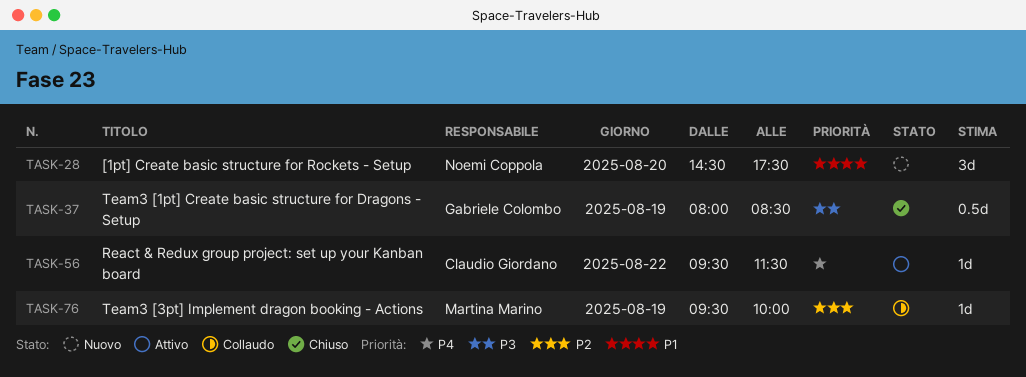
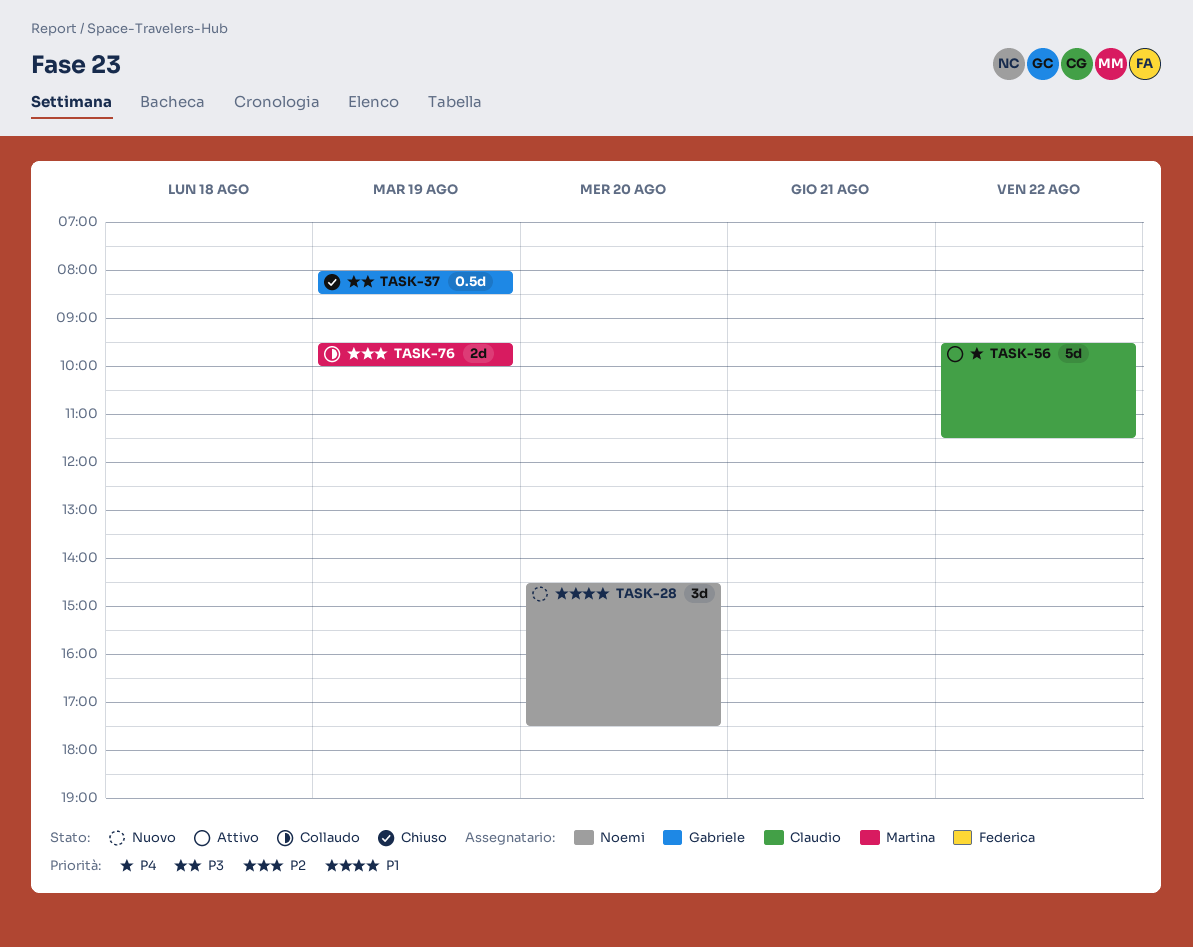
TASK-56, estimate: 1d -> 5d
TASK-76, estimate: 1d -> 2d

